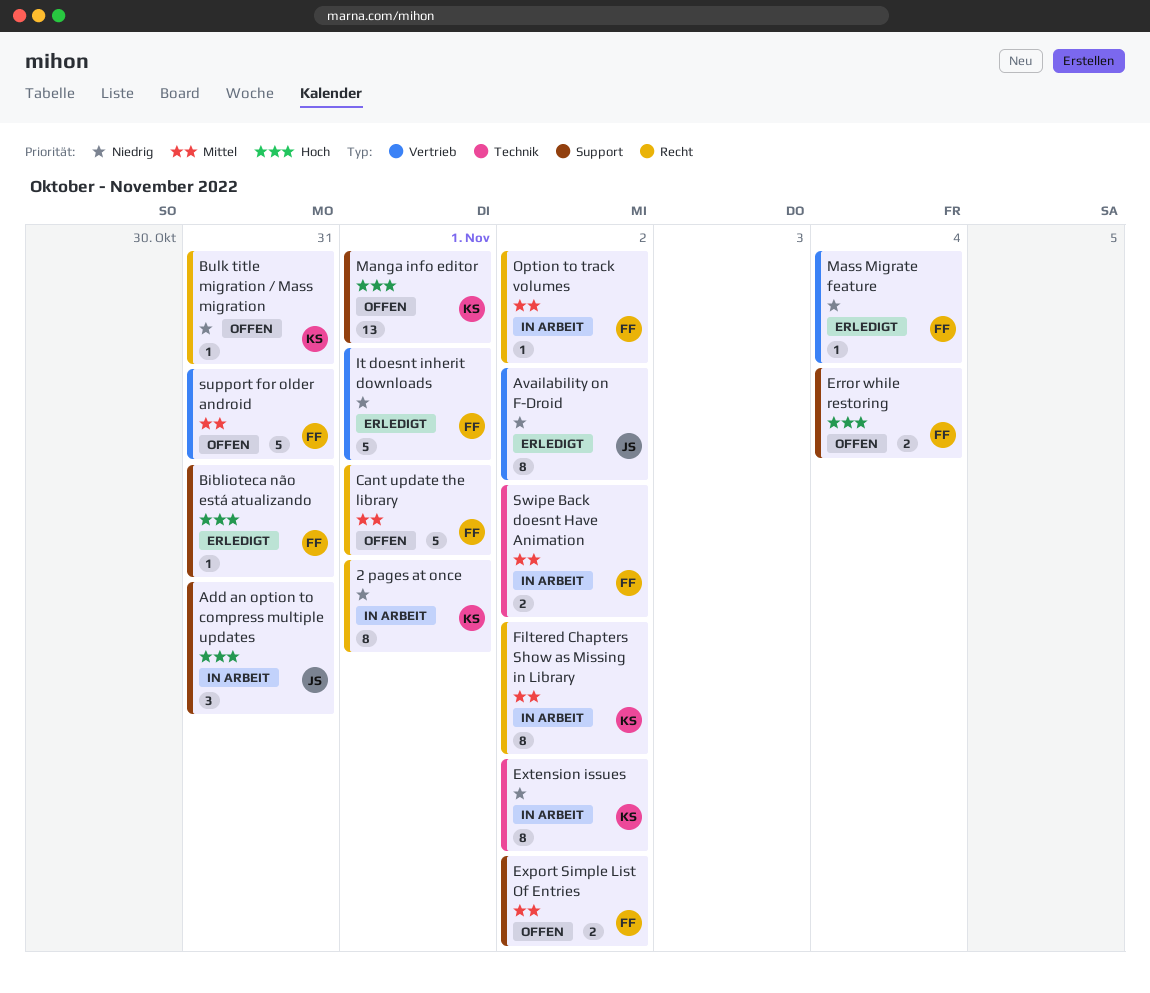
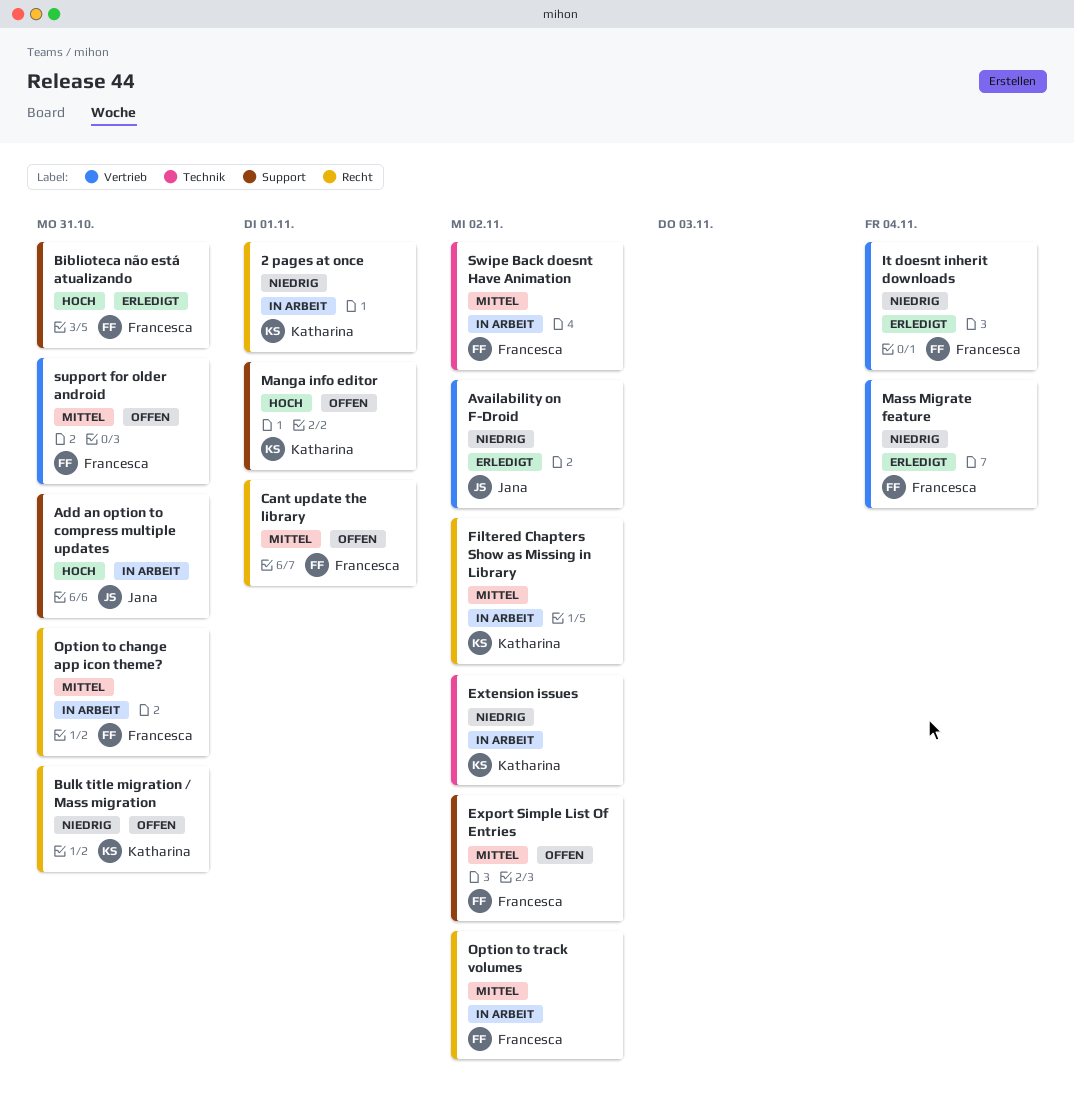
Error while restoring: present -> none
It doesnt inherit downloads, due: Nov 1 -> Nov 4
Option to change app icon theme?: none -> present

